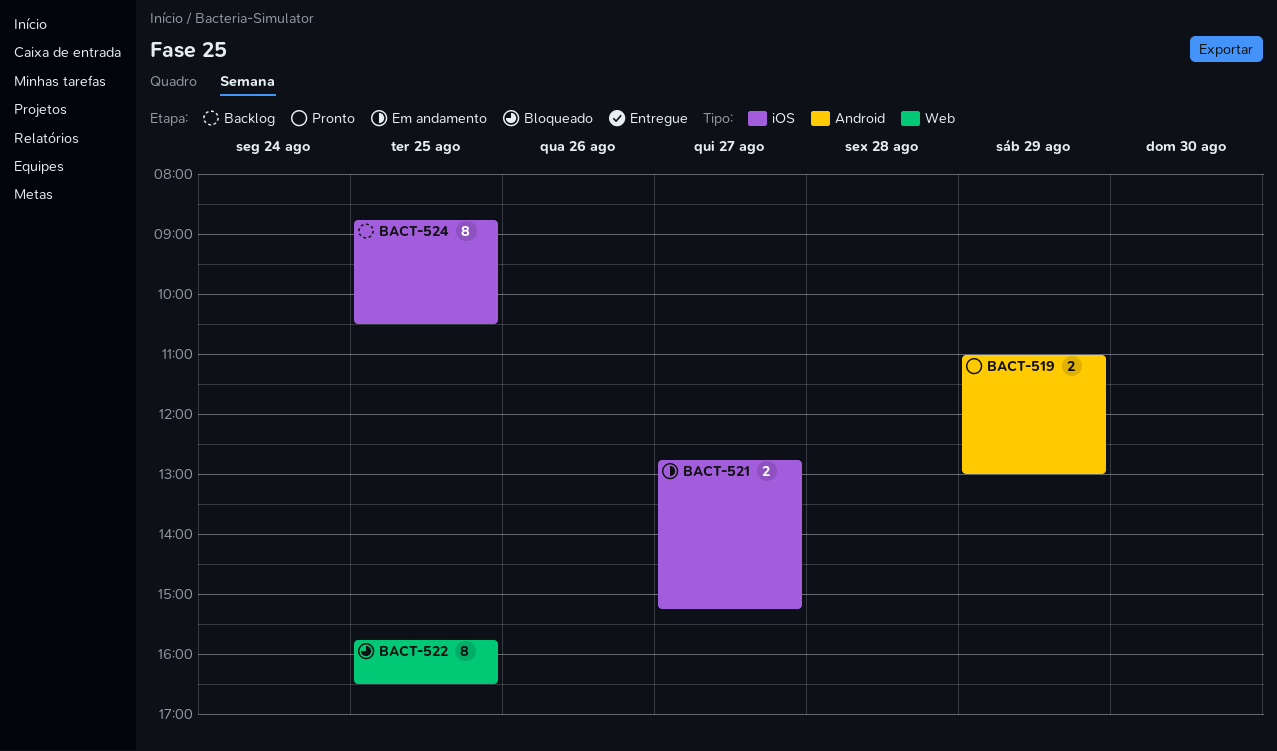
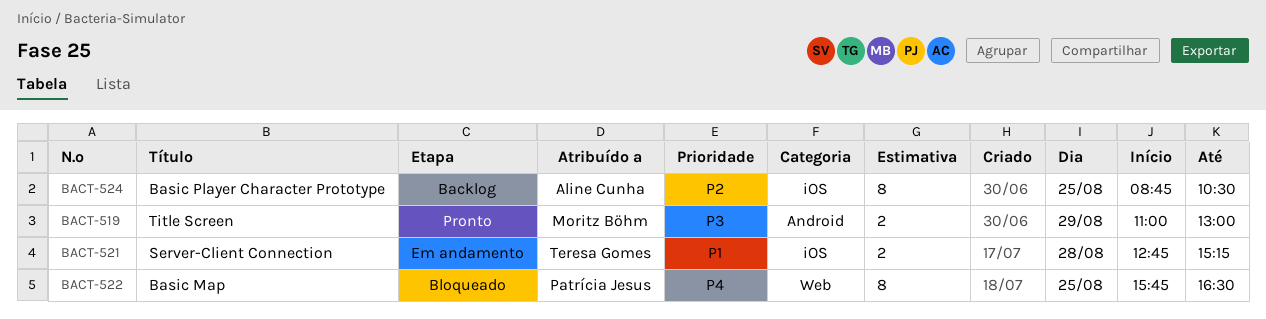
BACT-521, day: Aug 27 -> Aug 28

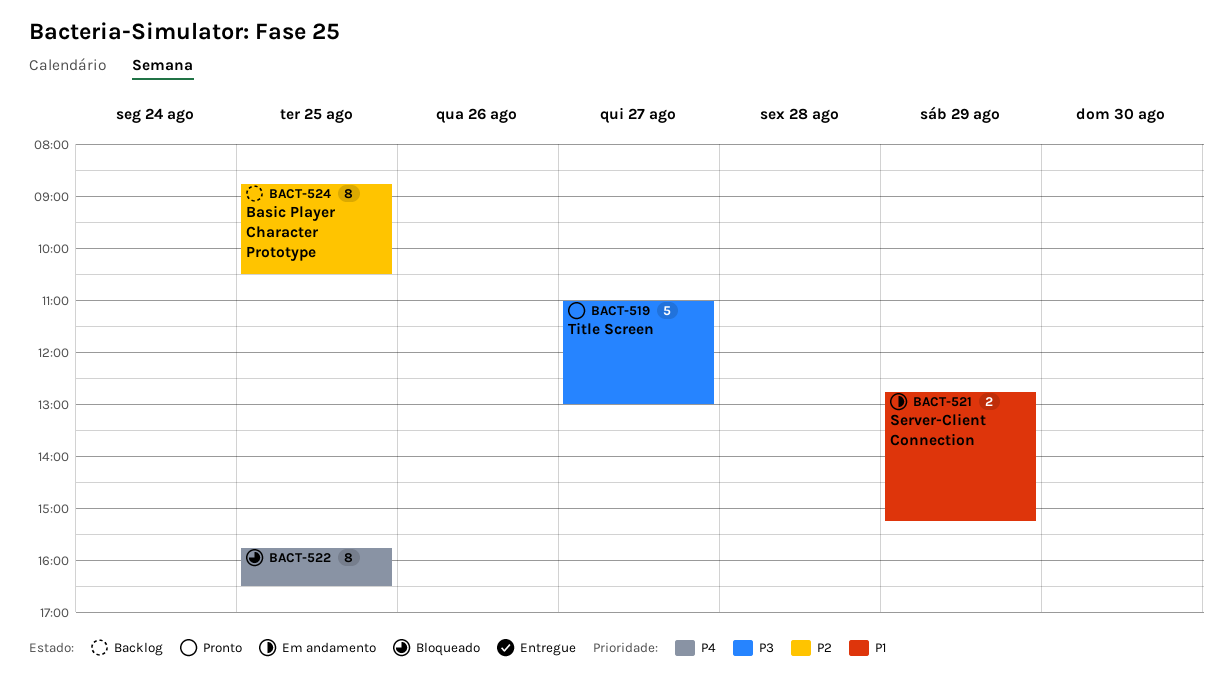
BACT-519, estimate: 2 -> 5
BACT-519, day: Aug 29 -> Aug 27
BACT-521, day: Aug 28 -> Aug 29

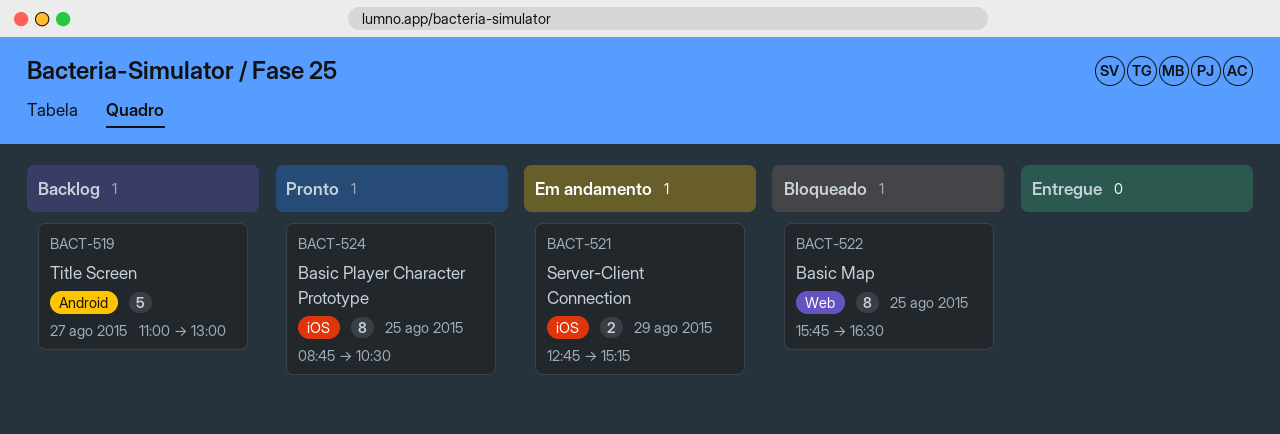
BACT-519, status: Pronto -> Backlog
BACT-524, status: Backlog -> Pronto

